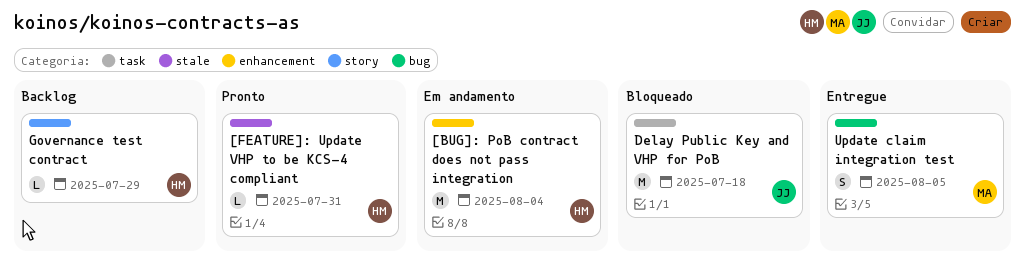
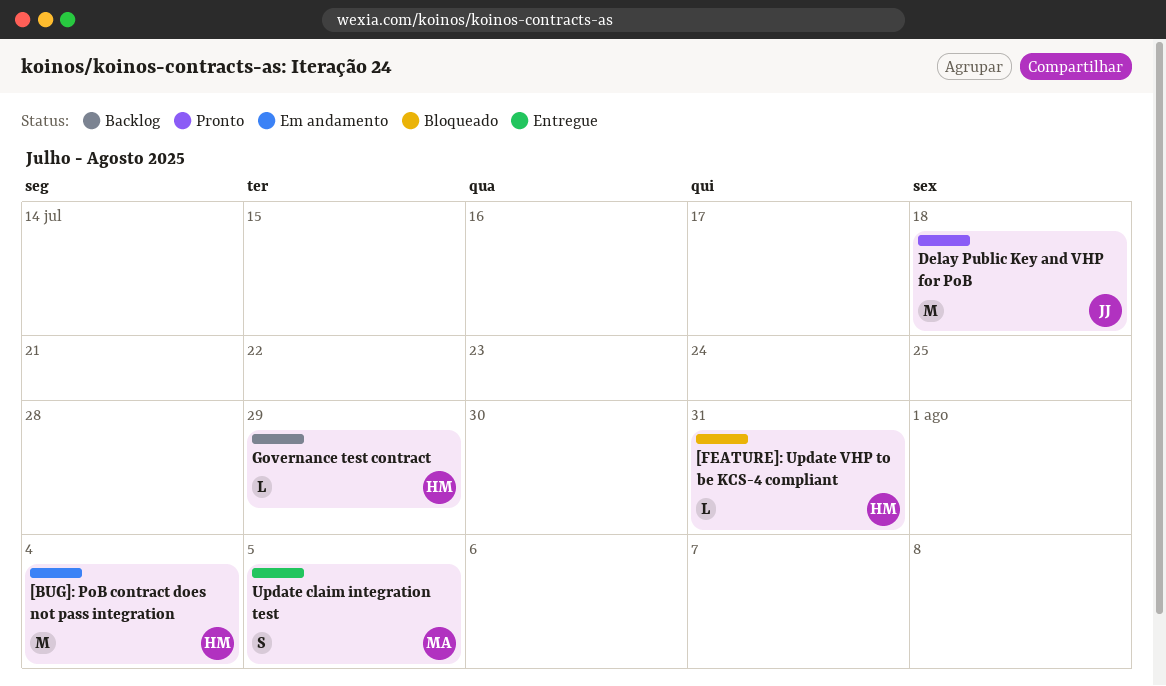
[FEATURE]: Update VHP to be KCS-4 compliant, status: Pronto -> Bloqueado
Delay Public Key and VHP for PoB, status: Bloqueado -> Pronto

